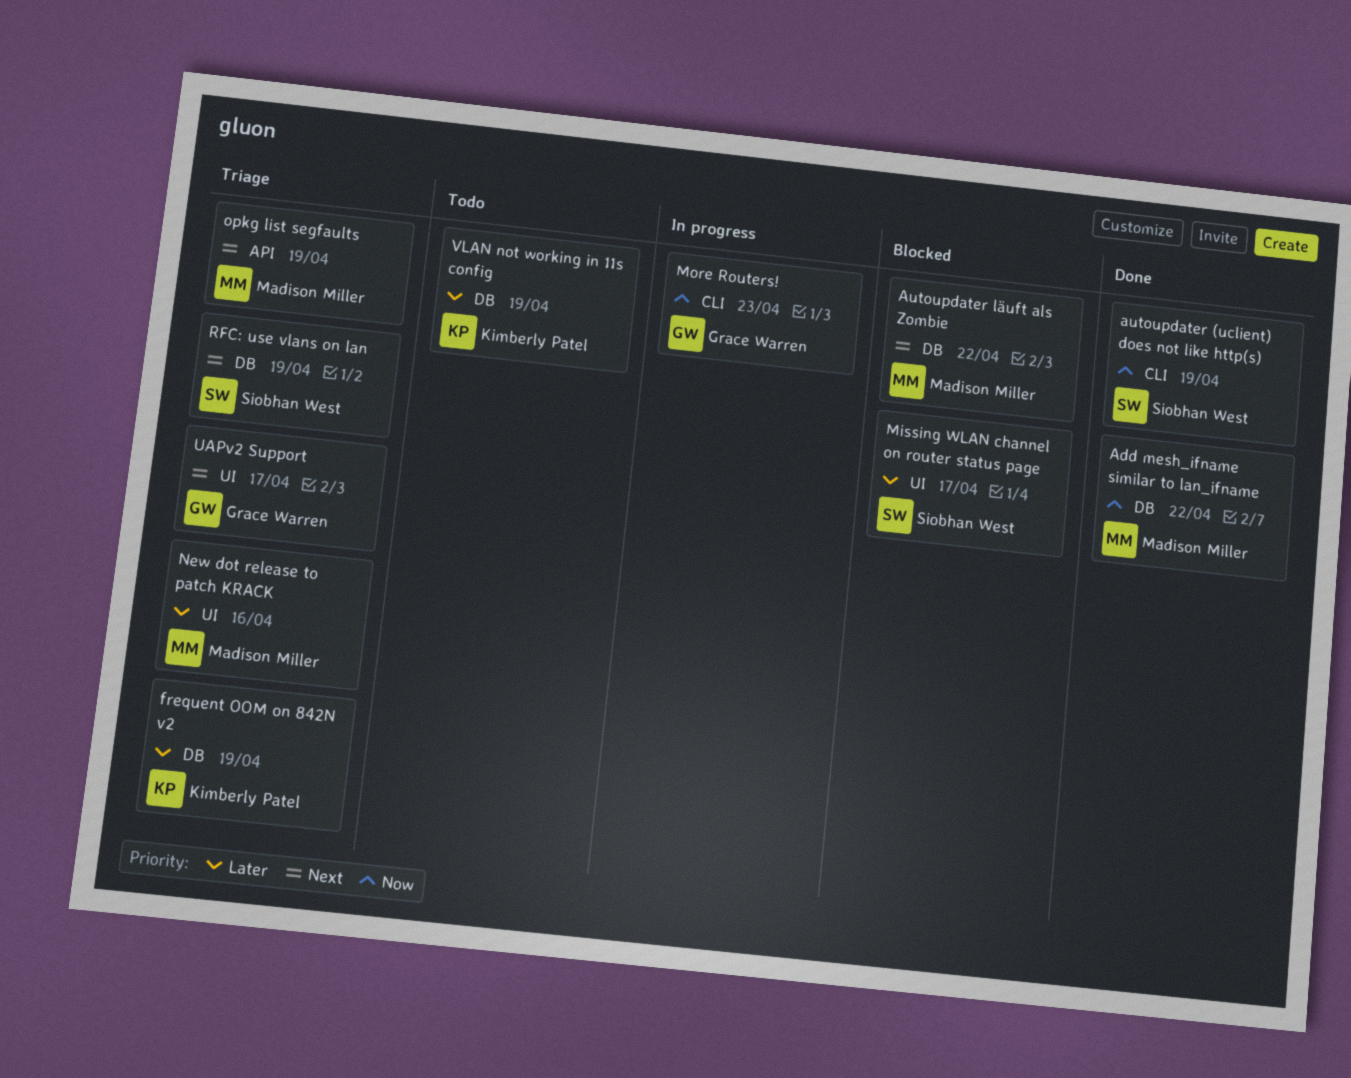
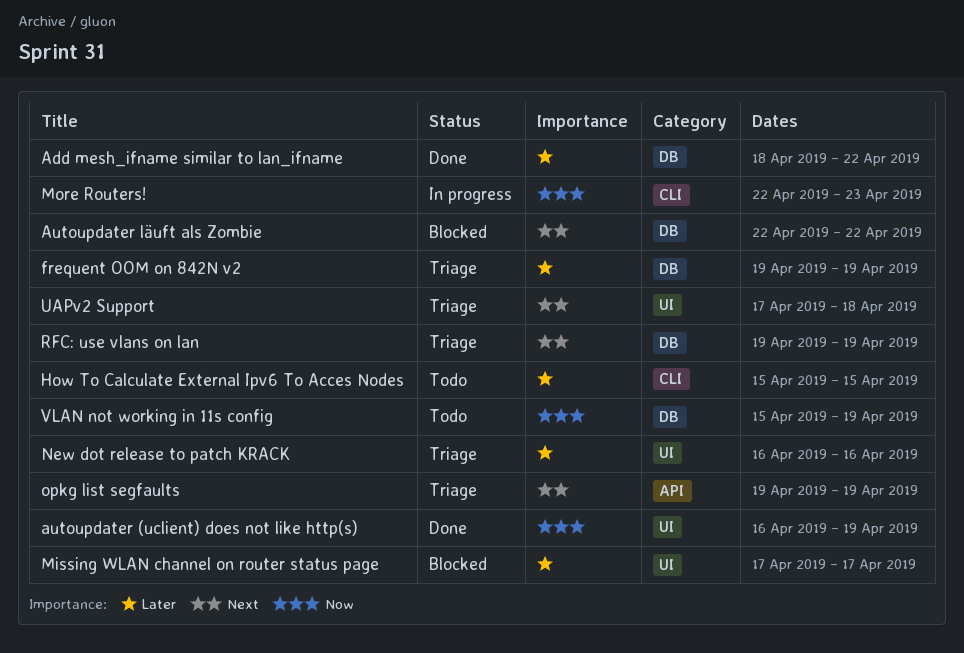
Add mesh_ifname similar to lan_ifname, priority: Now -> Later
autoupdater (uclient) does not like http(s), label: CLI -> UI
How To Calculate External Ipv6 To Acces Nodes: none -> present
UAPv2 Support, due: Apr 17 -> Apr 18
VLAN not working in 11s config, priority: Later -> Now

